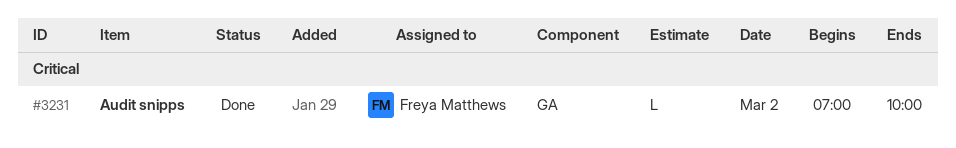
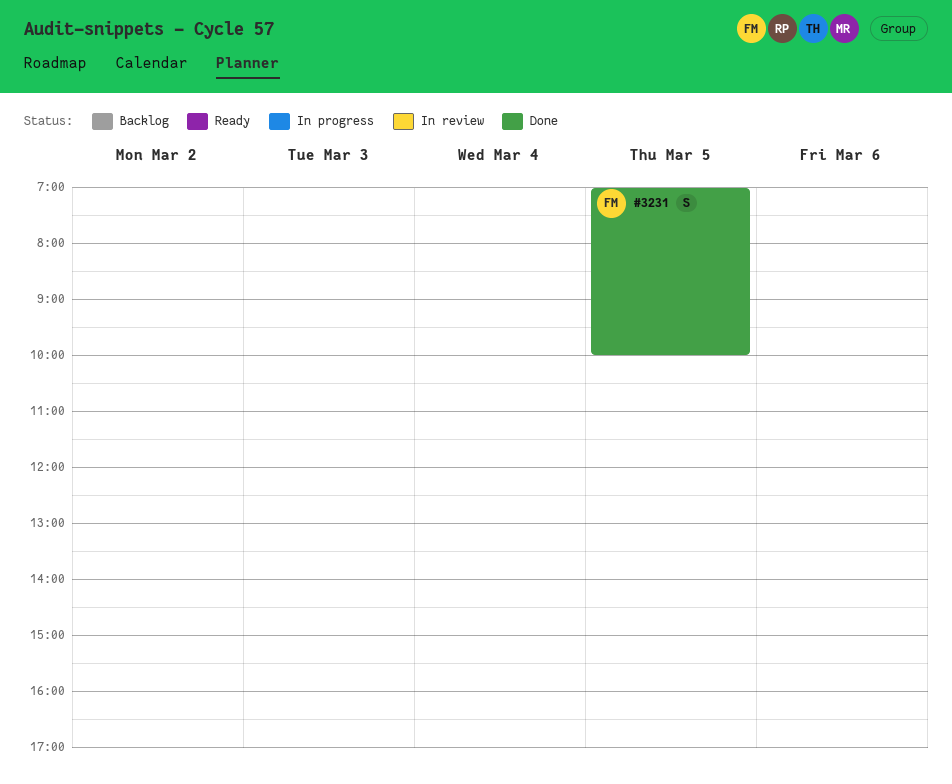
#3231, estimate: L -> S
#3231, day: Mar 2 -> Mar 5

